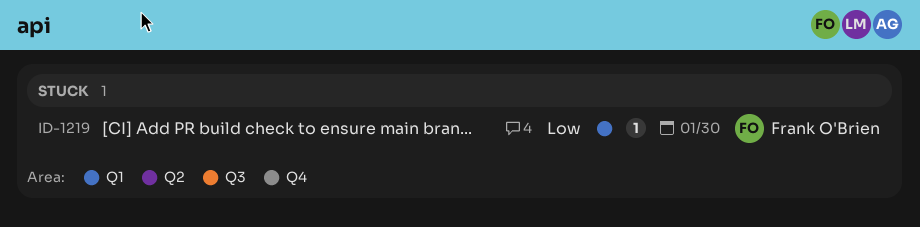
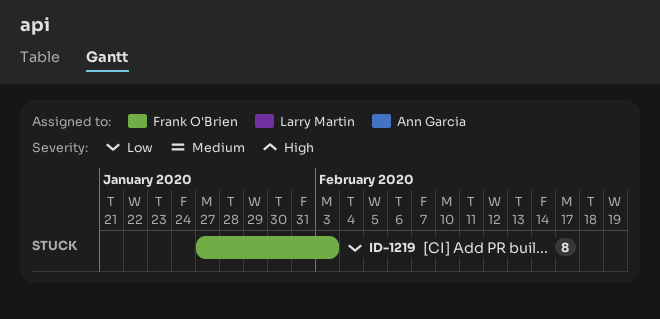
ID-1219, estimate: 1 -> 8
ID-1219, due: Jan 30 -> Feb 3

